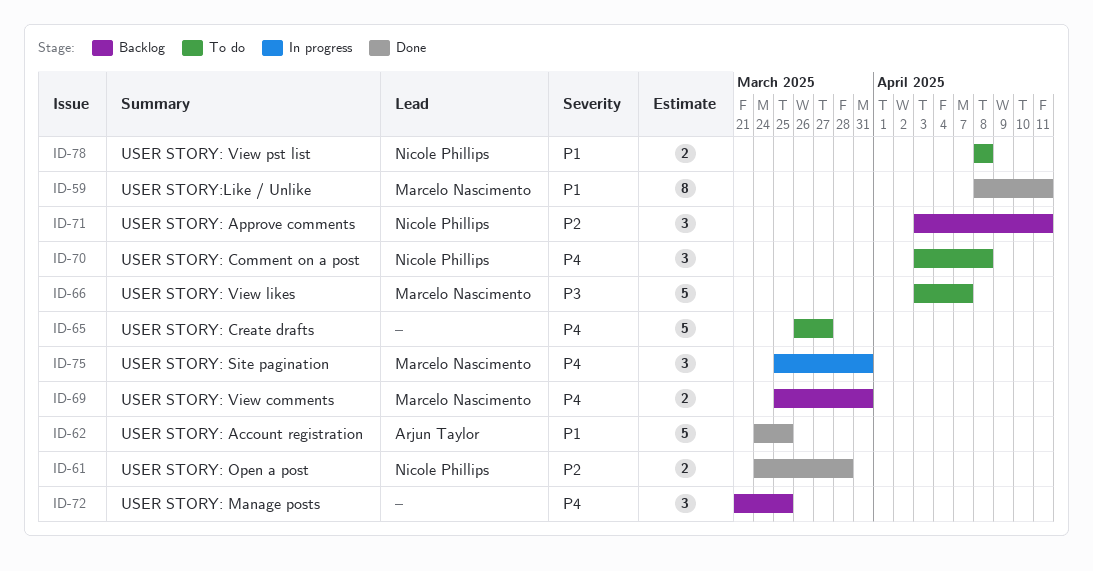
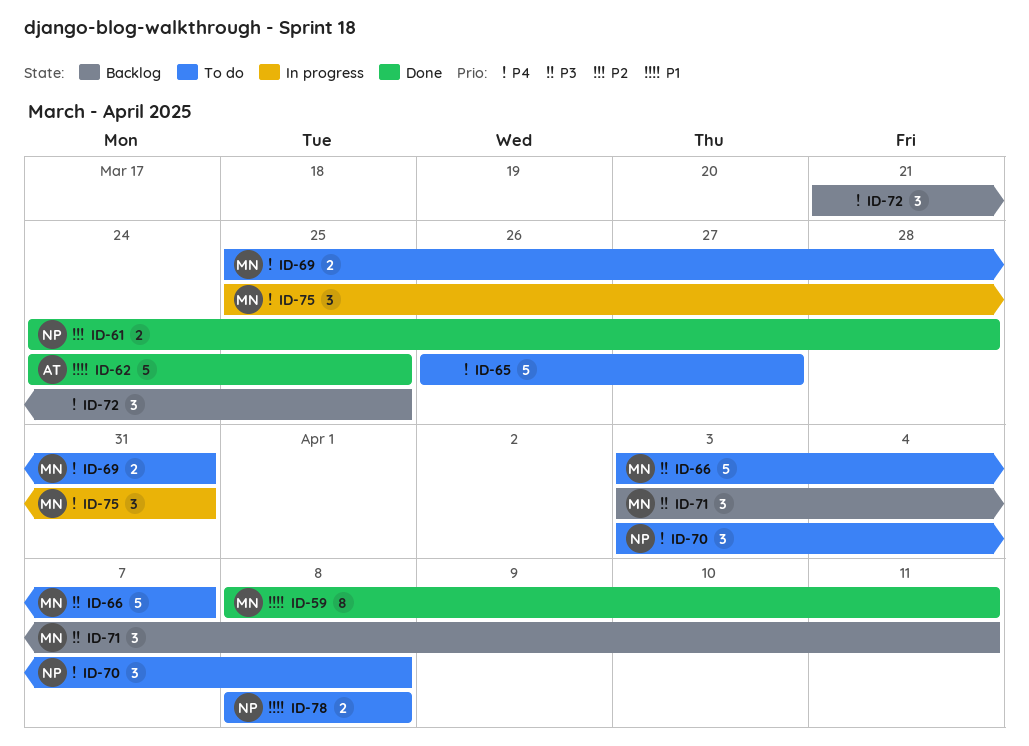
ID-69, status: Backlog -> To do
ID-71, owner: Nicole Phillips -> Marcelo Nascimento
ID-71, priority: P2 -> P3

